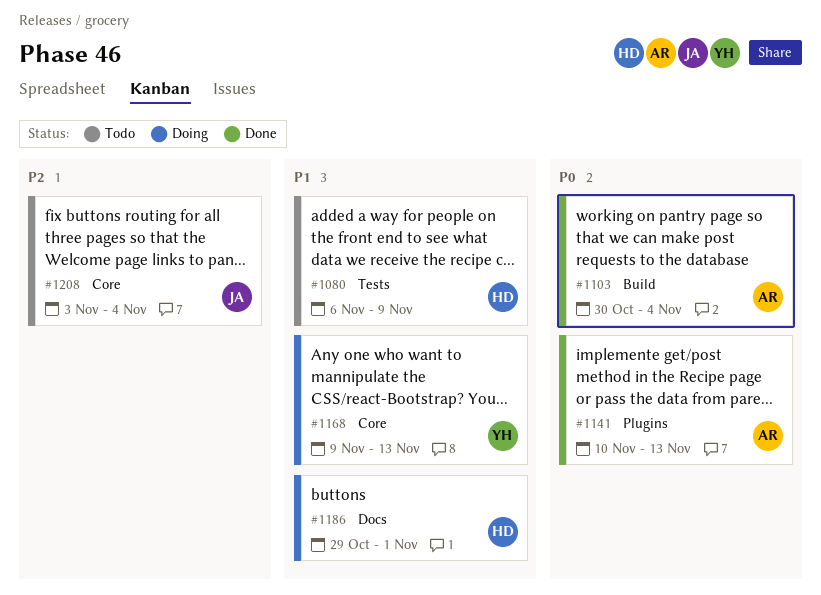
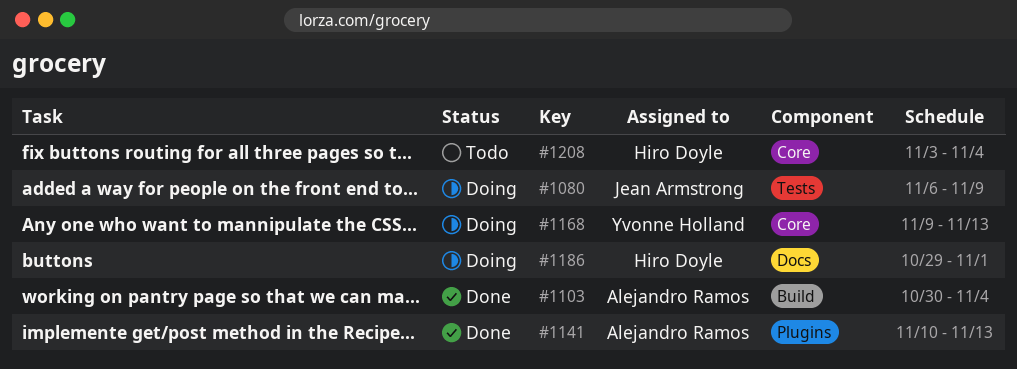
#1080, status: Todo -> Doing
#1080, owner: Hiro Doyle -> Jean Armstrong
#1208, owner: Jean Armstrong -> Hiro Doyle

